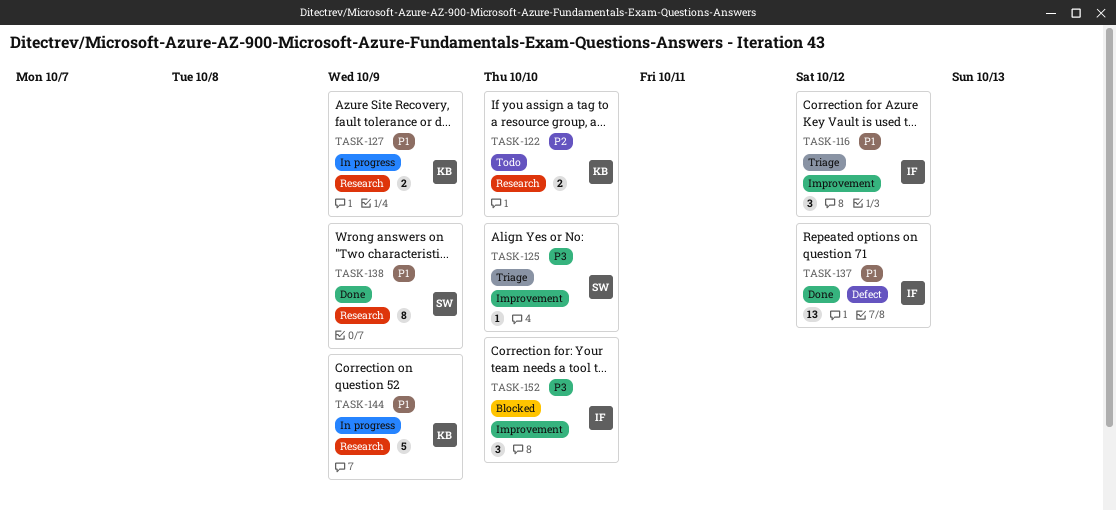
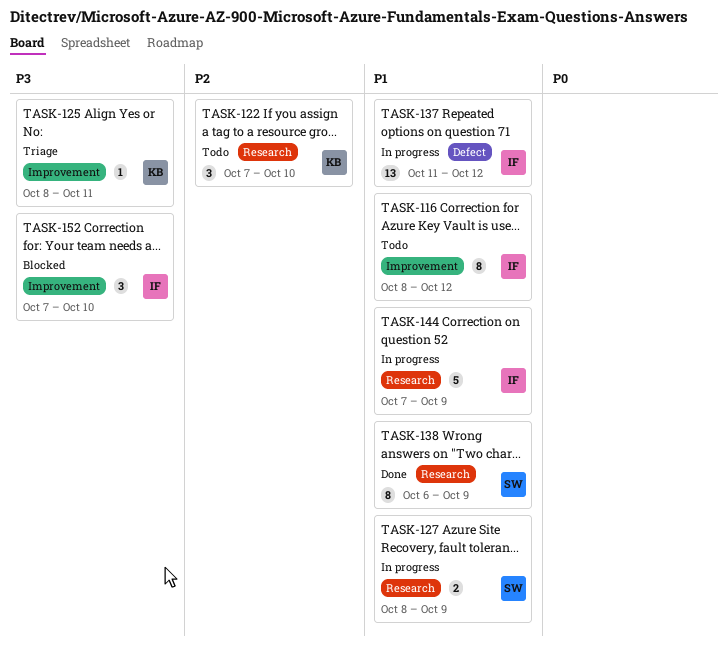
TASK-116, status: Triage -> Todo
TASK-116, estimate: 3 -> 8
TASK-122, estimate: 2 -> 3
TASK-125, owner: SW -> KB
TASK-125, due: Oct 10 -> Oct 11
TASK-127, owner: KB -> SW
TASK-137, status: Done -> In progress
TASK-144, owner: KB -> IF

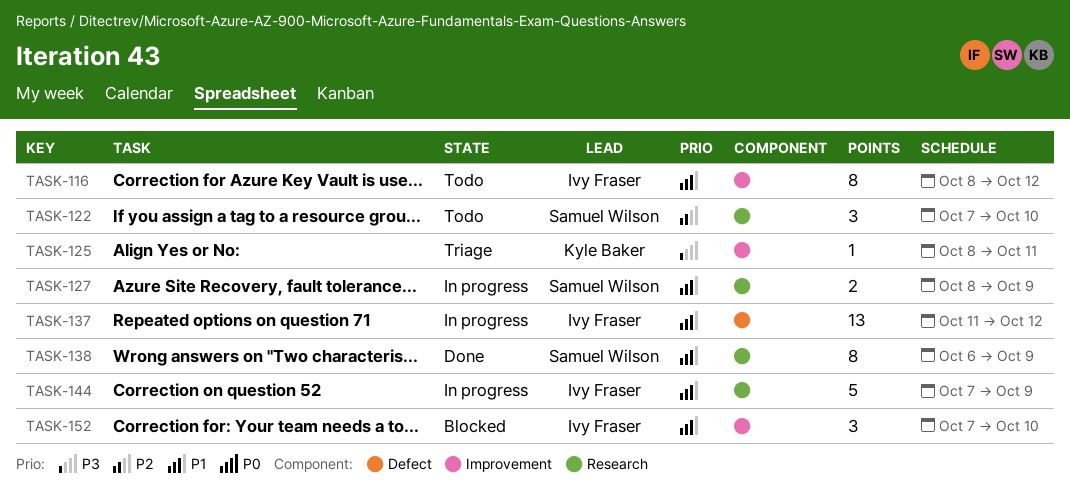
TASK-122, owner: Kyle Baker -> Samuel Wilson
TASK-152, priority: P3 -> P1

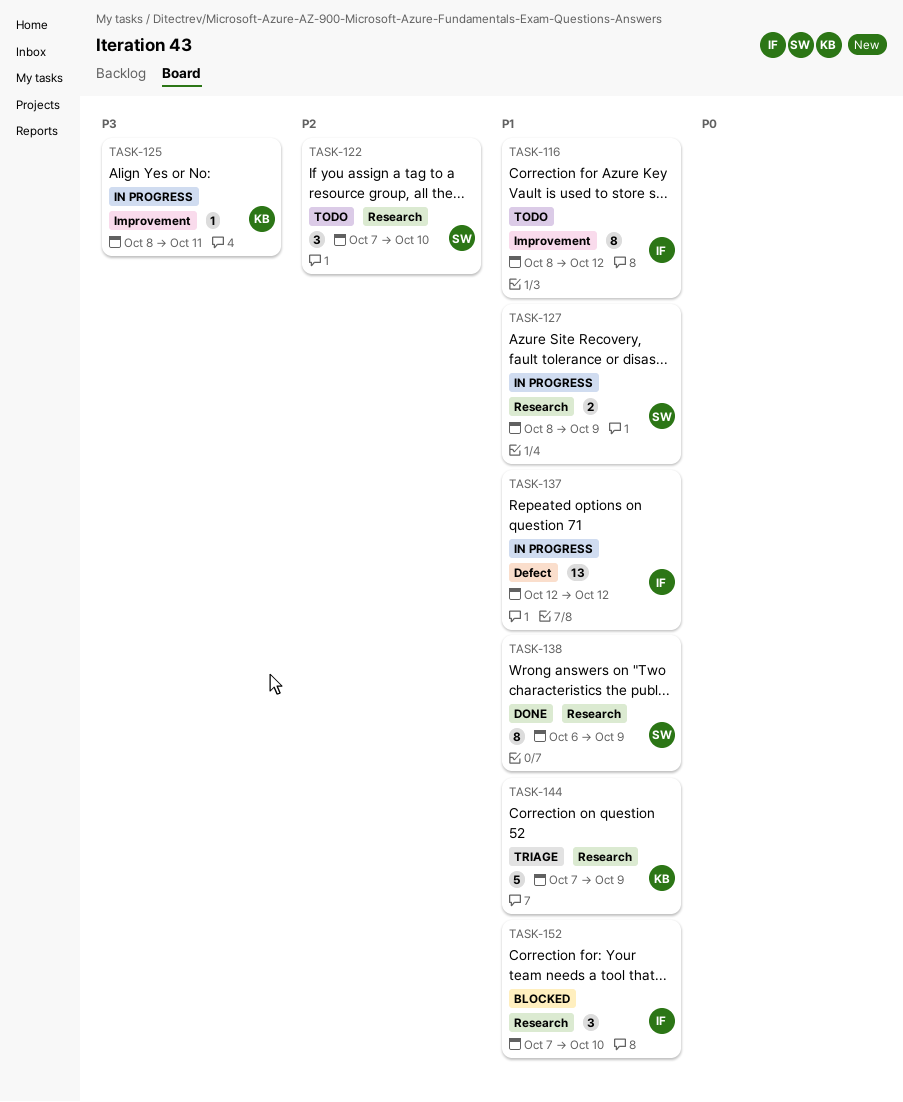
TASK-125, status: Triage -> In progress
TASK-137, start: Oct 11 -> Oct 12
TASK-144, status: In progress -> Triage
TASK-144, owner: Ivy Fraser -> Kyle Baker
TASK-152, label: Improvement -> Research

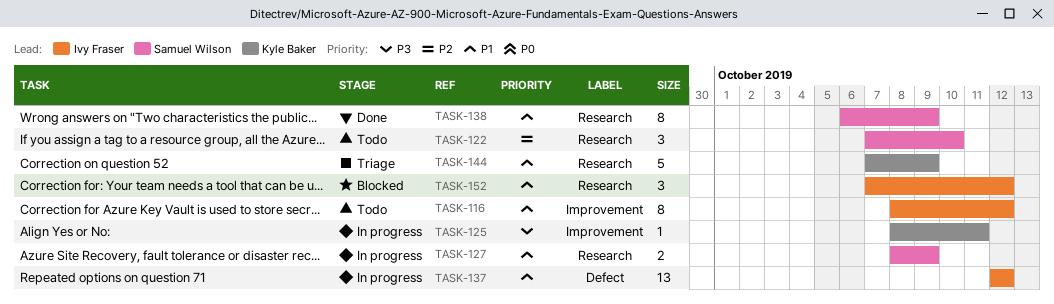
TASK-152, due: Oct 10 -> Oct 12

